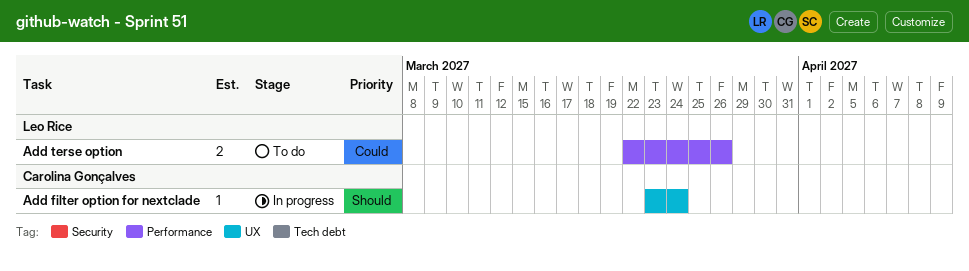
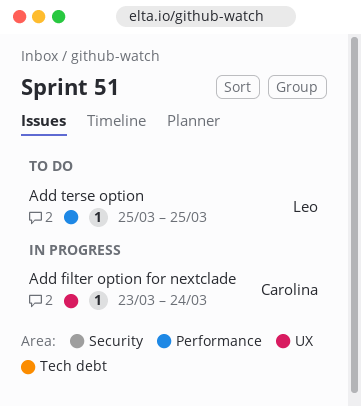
Add terse option, estimate: 2 -> 1
Add terse option, start: Mar 22 -> Mar 25
Add terse option, due: Mar 26 -> Mar 25

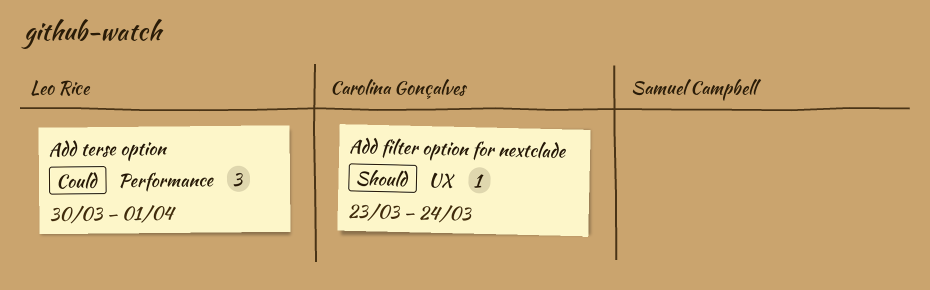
Add terse option, estimate: 1 -> 3
Add terse option, start: Mar 25 -> Mar 30
Add terse option, due: Mar 25 -> Apr 1

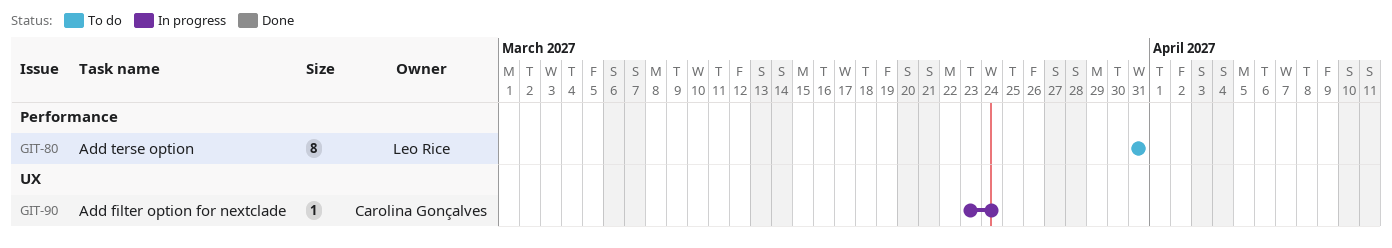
Add terse option, estimate: 3 -> 8
Add terse option, start: Mar 30 -> Mar 31
Add terse option, due: Apr 1 -> Mar 31

